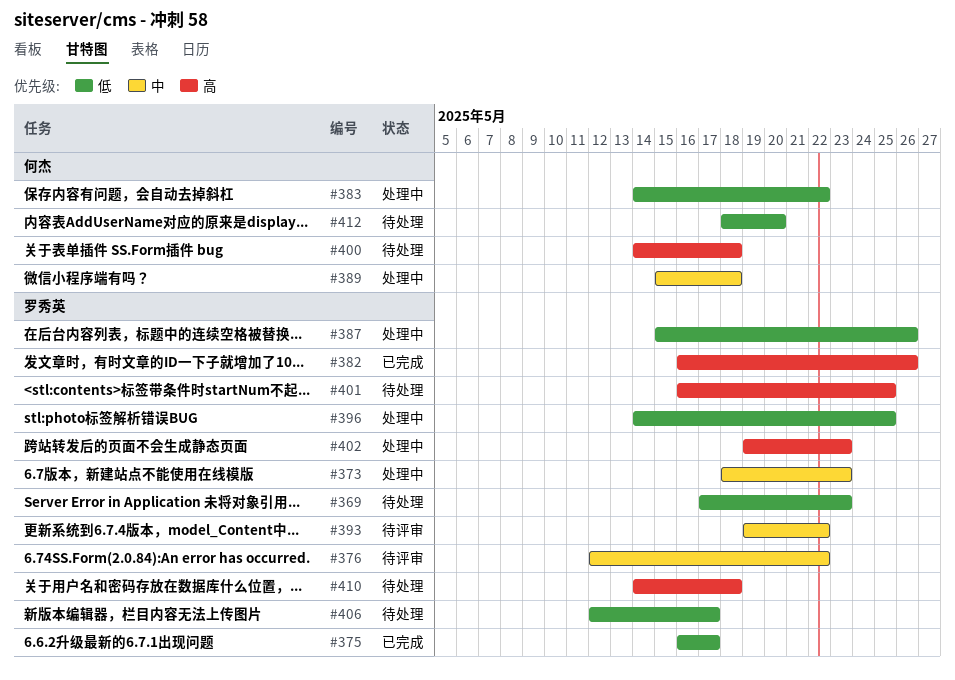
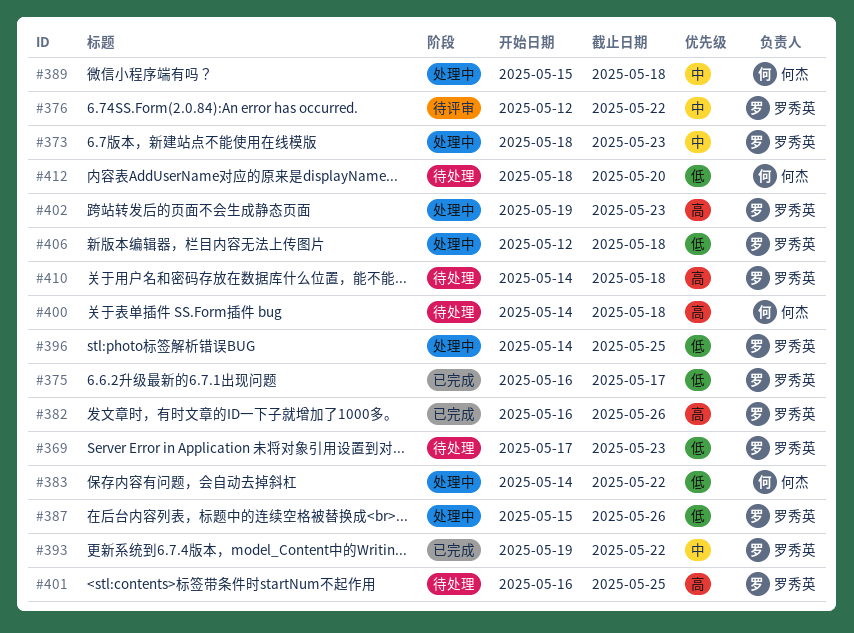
#393, status: 待评审 -> 已完成
#406, status: 待处理 -> 处理中
#406, due: May 17 -> May 18

